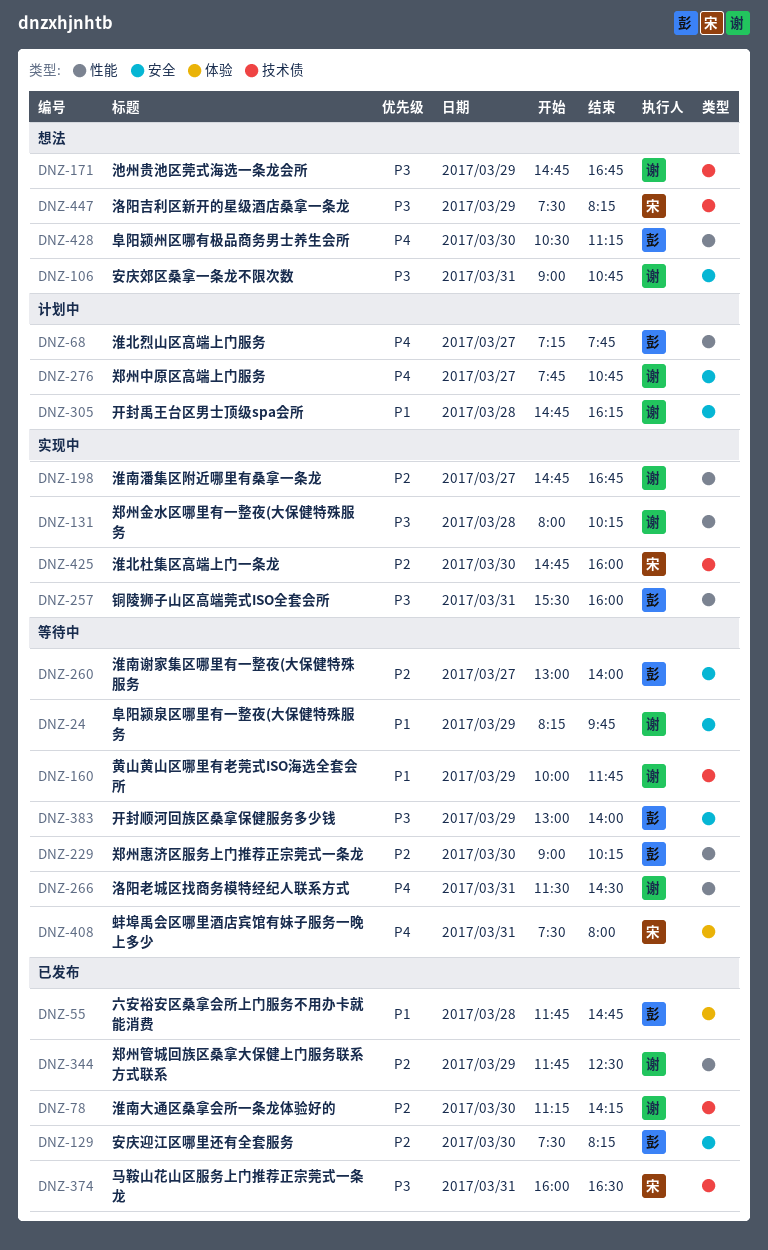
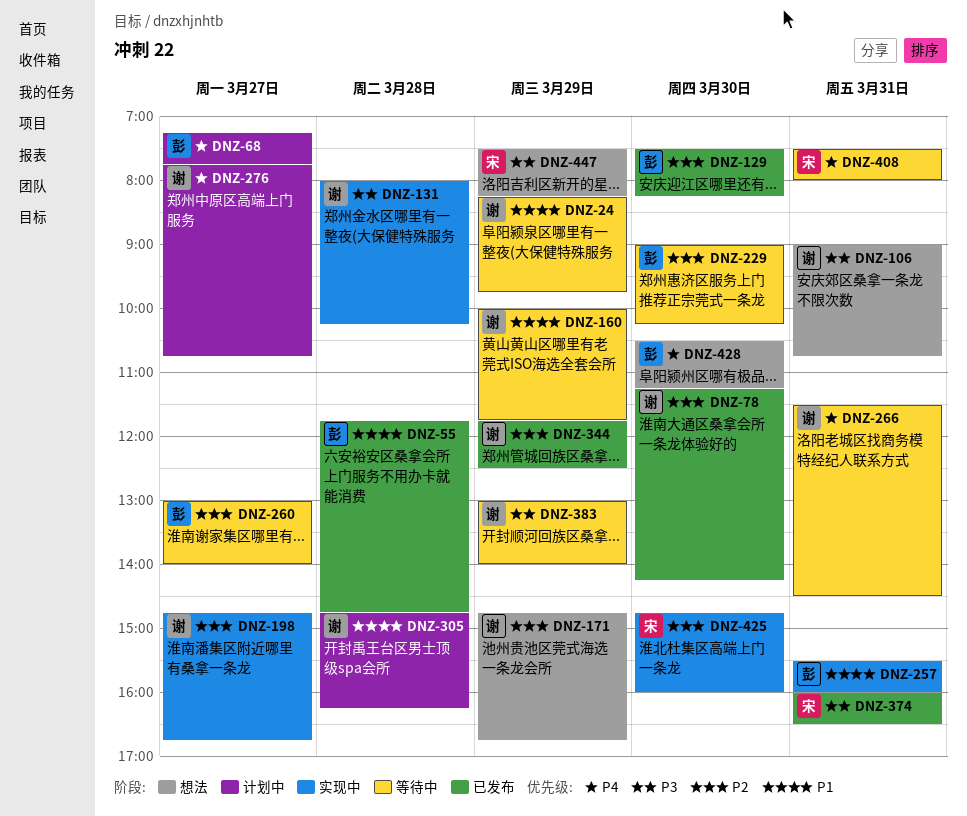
DNZ-171, priority: P3 -> P2
DNZ-257, priority: P3 -> P1
DNZ-383, owner: 彭 -> 谢

